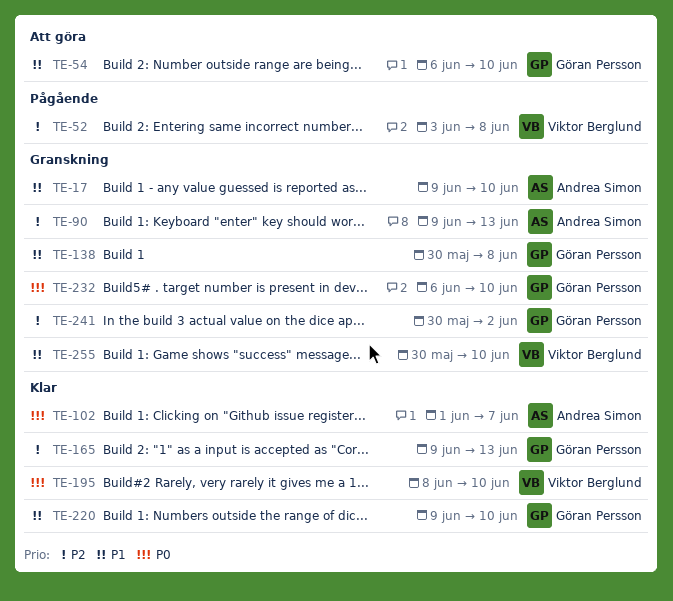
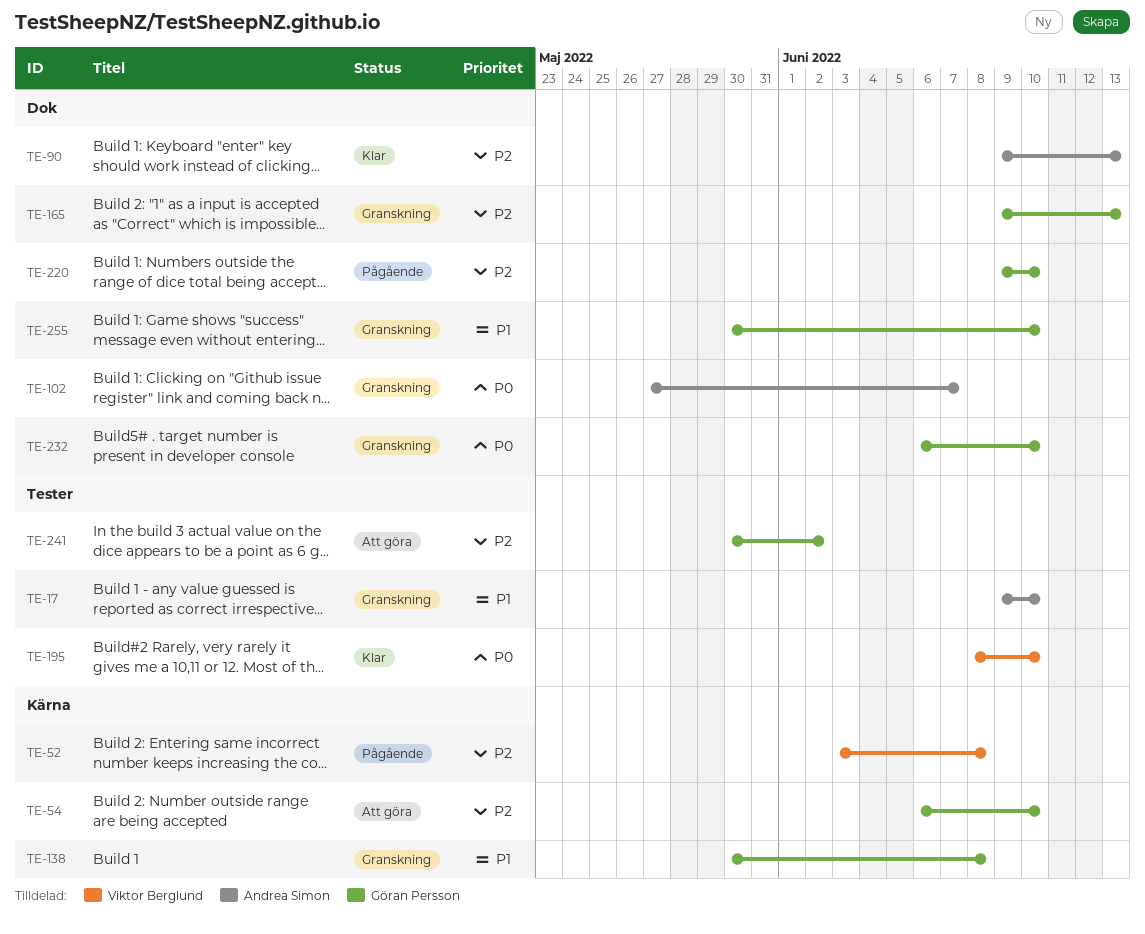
TE-54, priority: P1 -> P2
TE-90, status: Granskning -> Klar
TE-102, status: Klar -> Granskning
TE-102, start: Jun 1 -> May 27
TE-165, status: Klar -> Granskning
TE-220, status: Klar -> Pågående
TE-220, priority: P1 -> P2
TE-241, status: Granskning -> Att göra
TE-255, owner: Viktor Berglund -> Göran Persson

